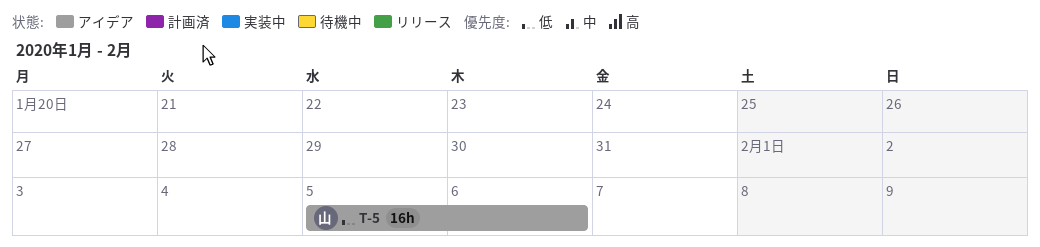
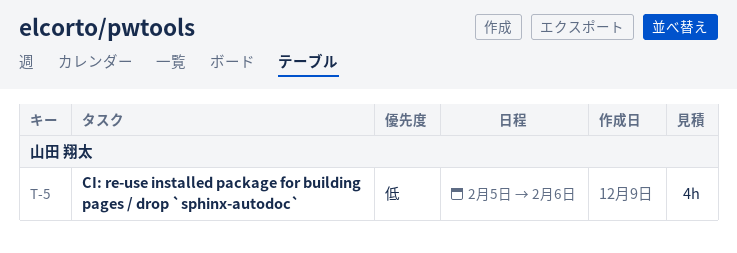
T-5, estimate: 16h -> 4h

